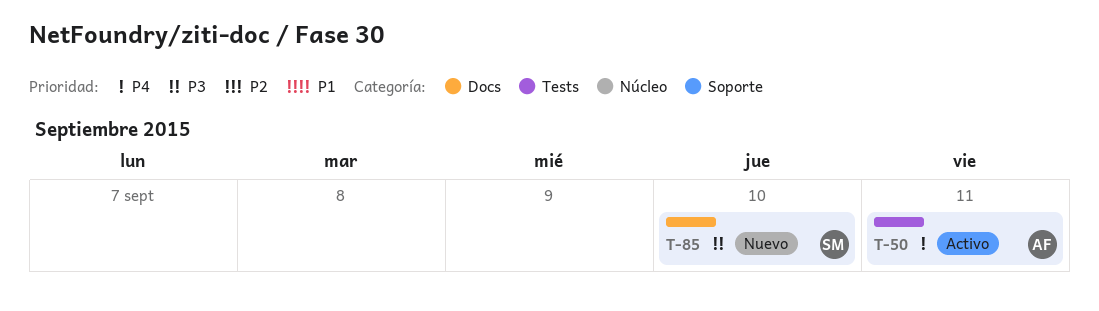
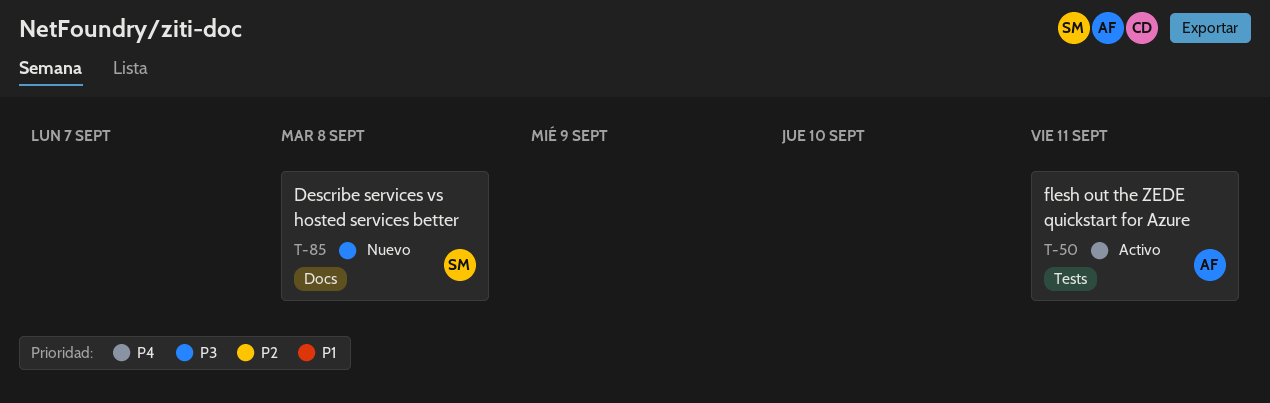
T-85, due: Sep 10 -> Sep 8

